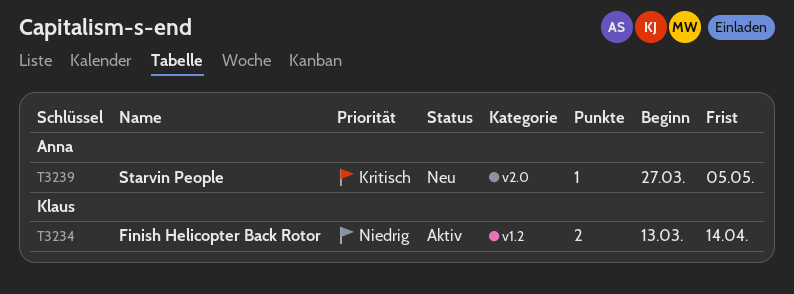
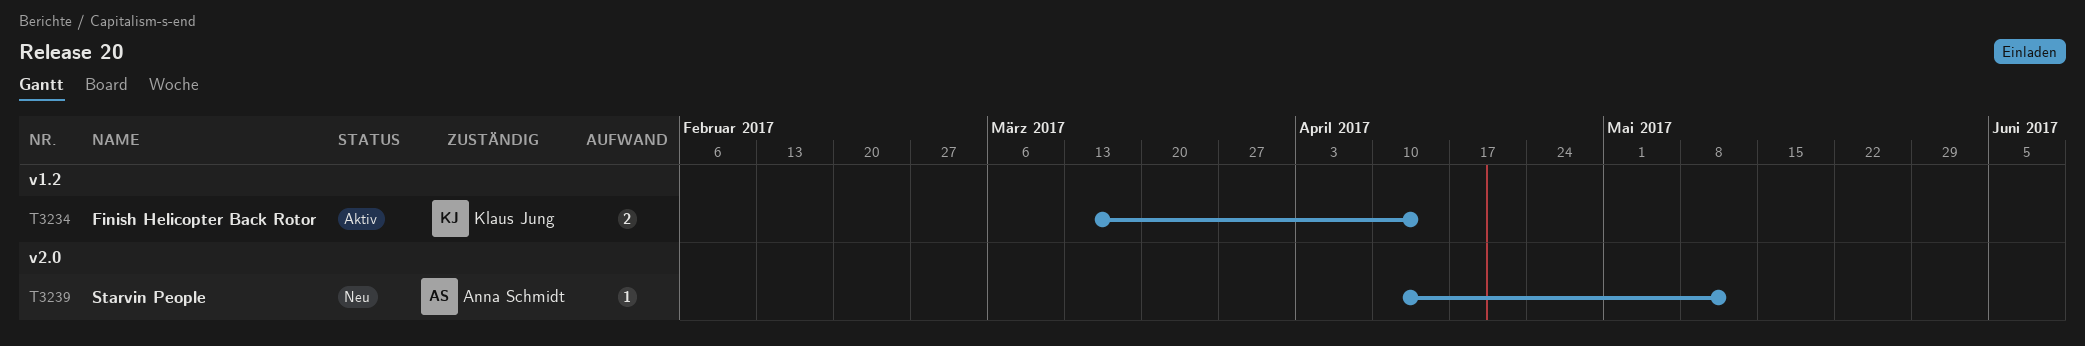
T3239, start: Mar 27 -> Apr 10
T3239, due: May 5 -> May 12

